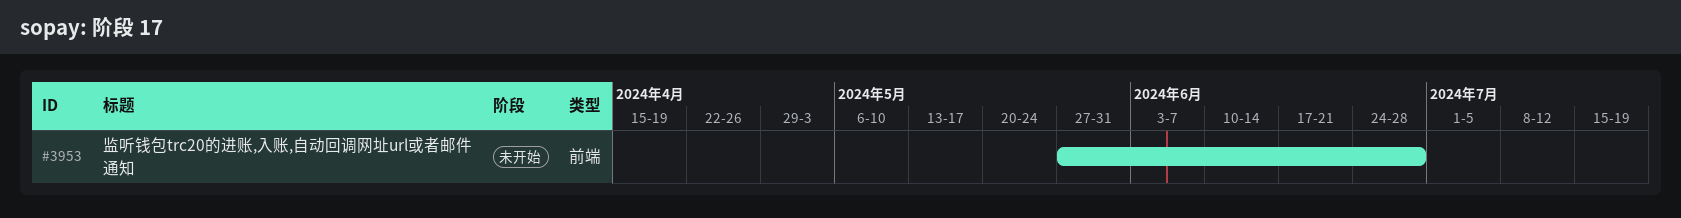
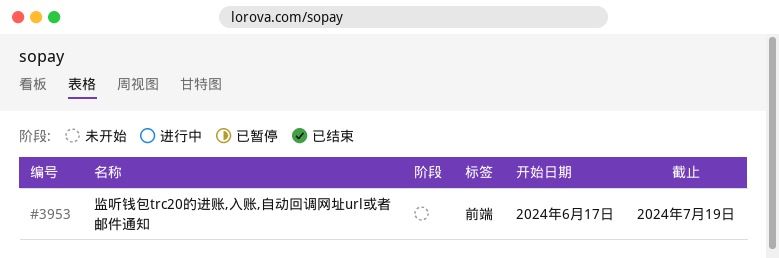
#3953, start: May 27 -> Jun 17
#3953, due: Jun 28 -> Jul 19

